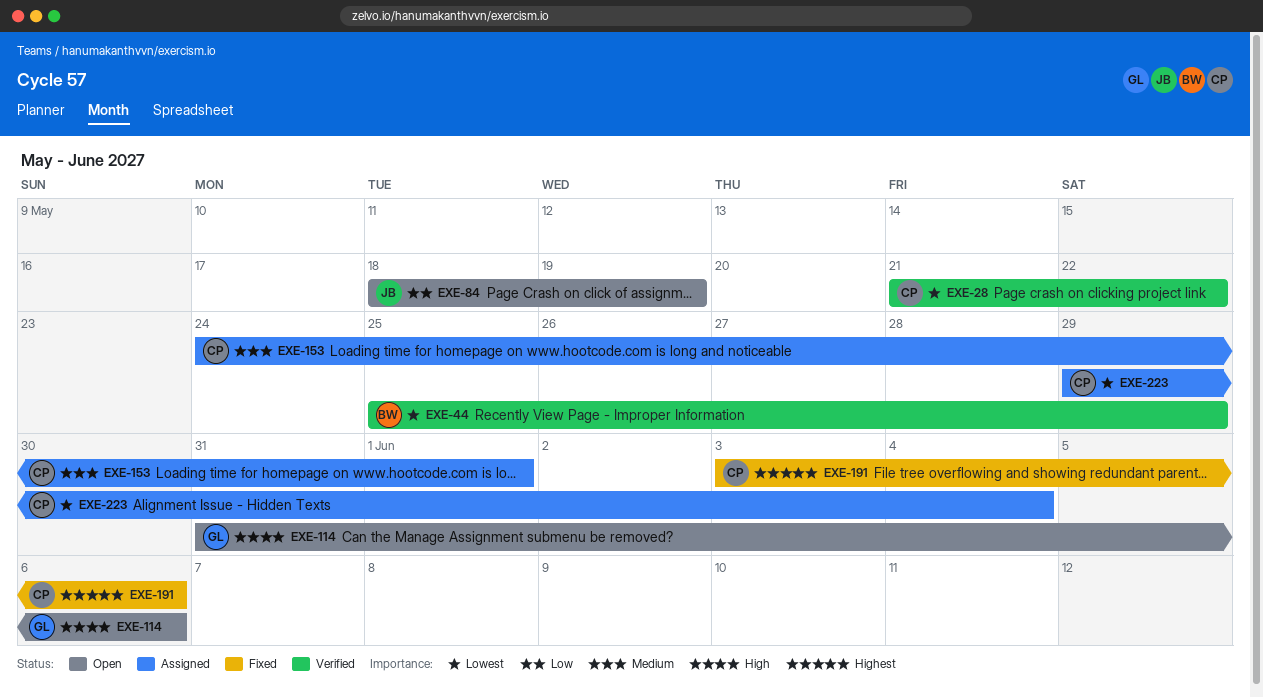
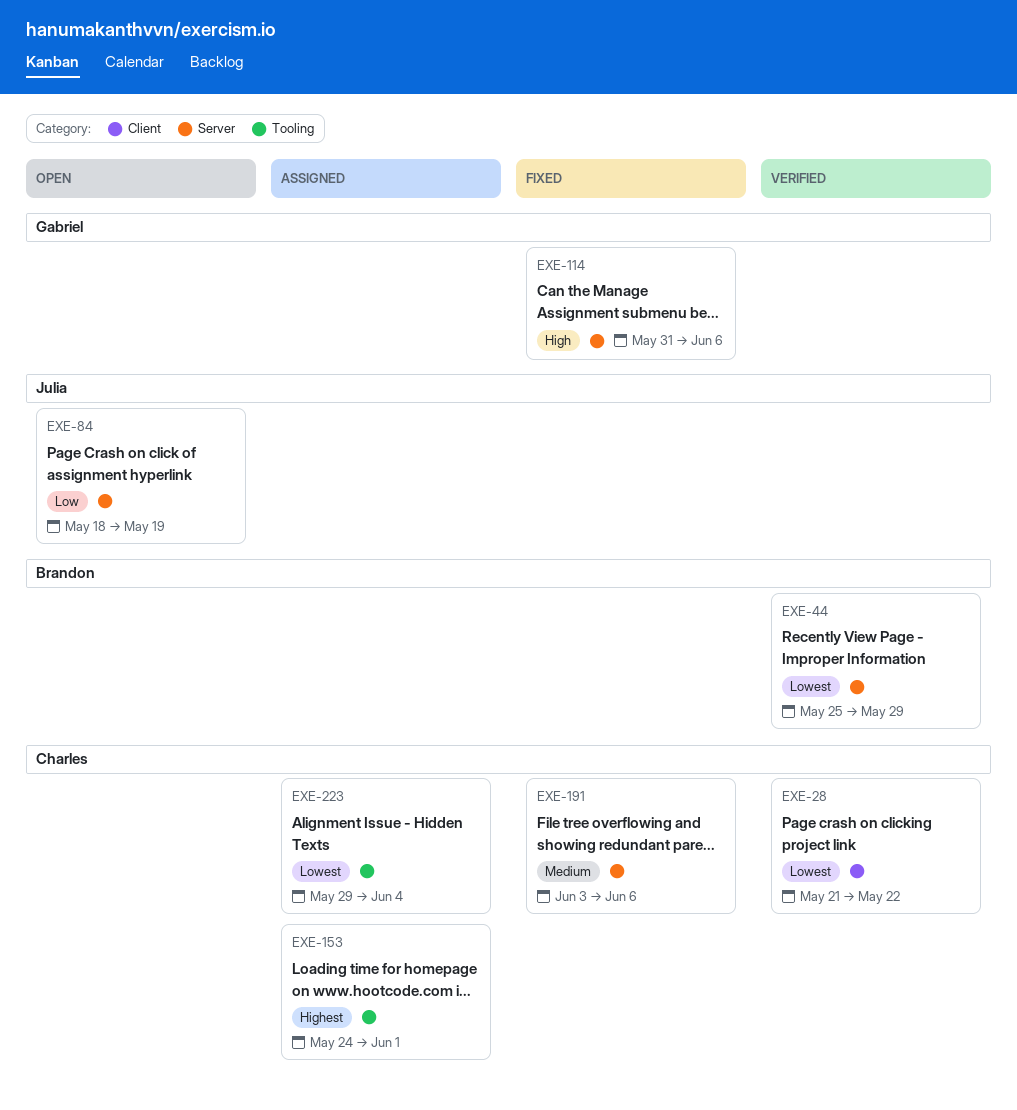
EXE-114, status: Open -> Fixed
EXE-153, priority: Medium -> Highest
EXE-191, priority: Highest -> Medium

